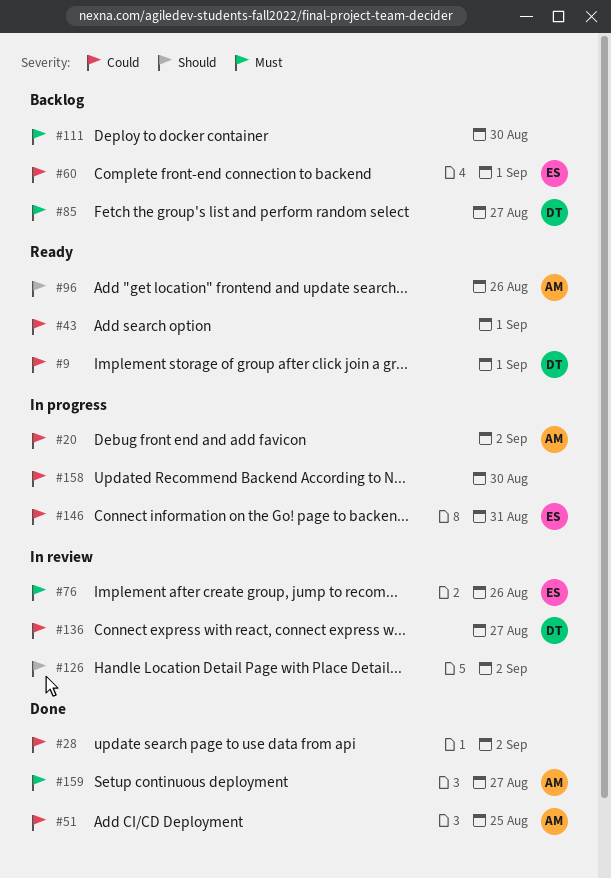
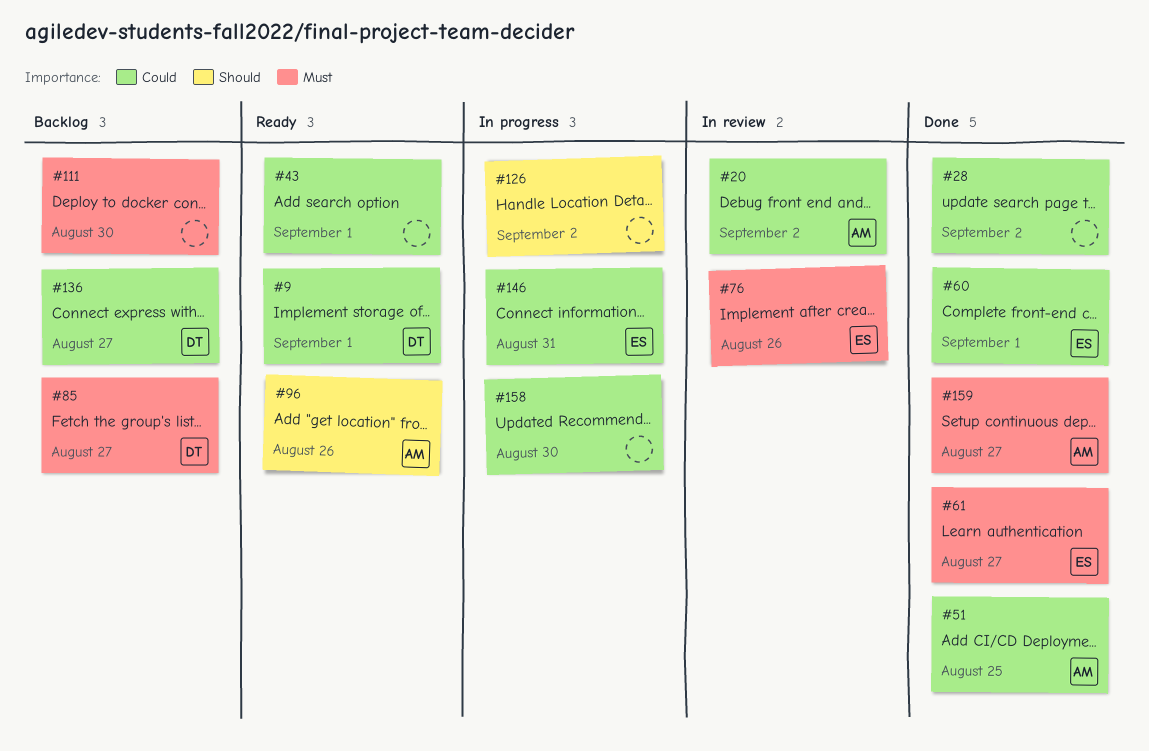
#20, status: In progress -> In review
#60, status: Backlog -> Done
#61: none -> present
#126, status: In review -> In progress
#136, status: In review -> Backlog

